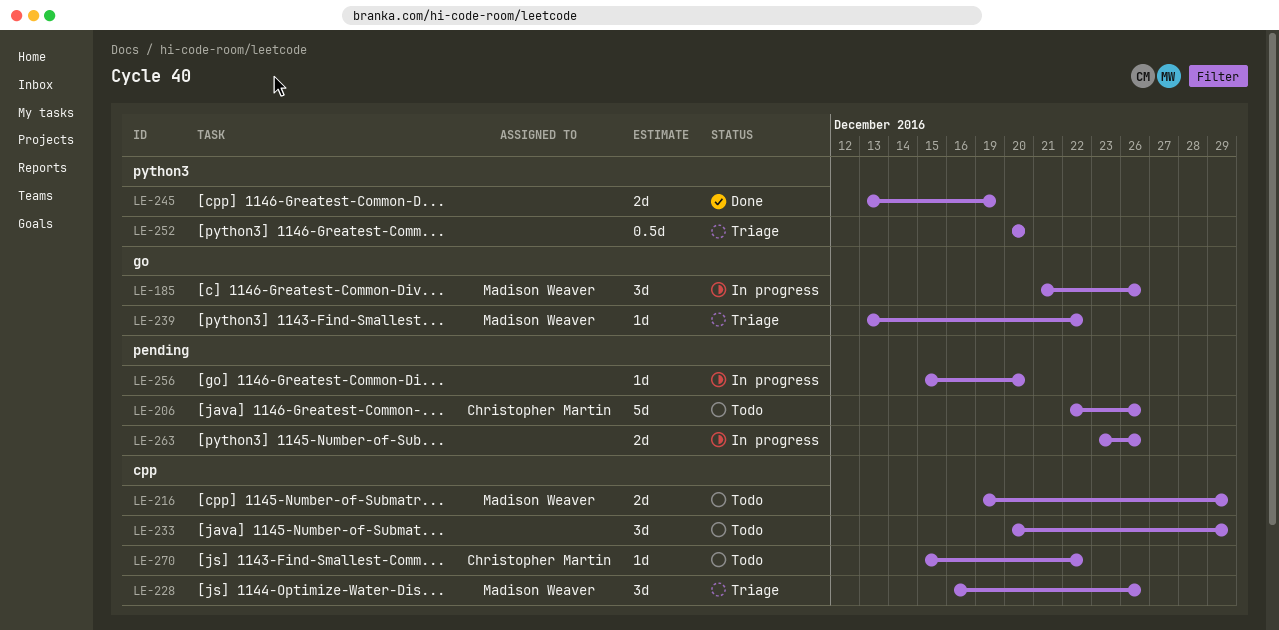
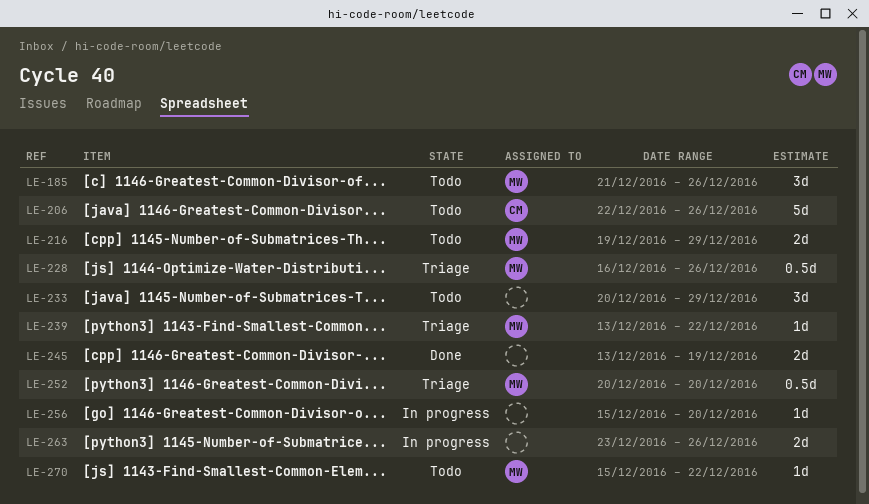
LE-185, status: In progress -> Todo
LE-228, estimate: 3d -> 0.5d
LE-252, owner: none -> Madison Weaver
LE-270, owner: Christopher Martin -> Madison Weaver

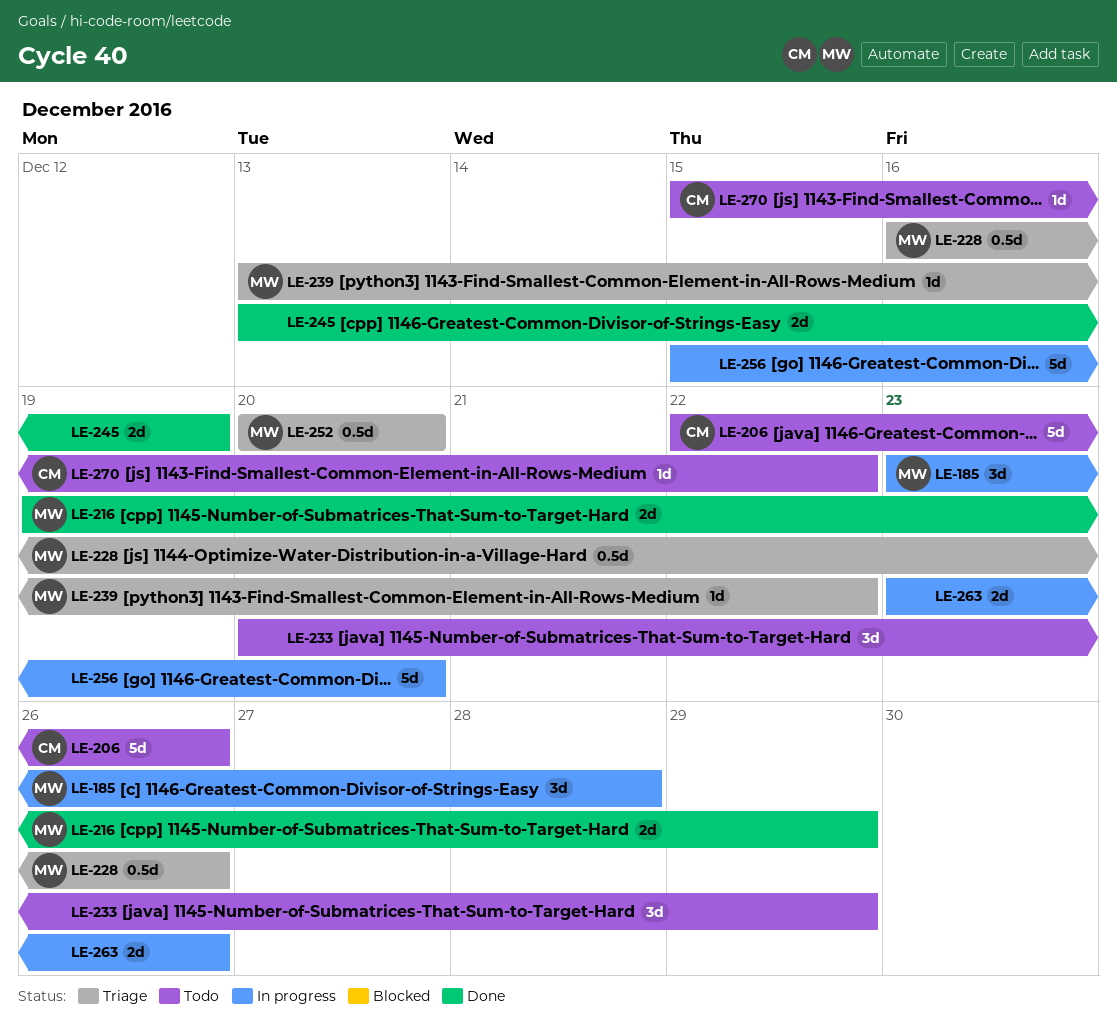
LE-185, status: Todo -> In progress
LE-185, start: Dec 21 -> Dec 23
LE-185, due: Dec 26 -> Dec 28
LE-216, status: Todo -> Done
LE-256, estimate: 1d -> 5d
LE-270, owner: MW -> CM

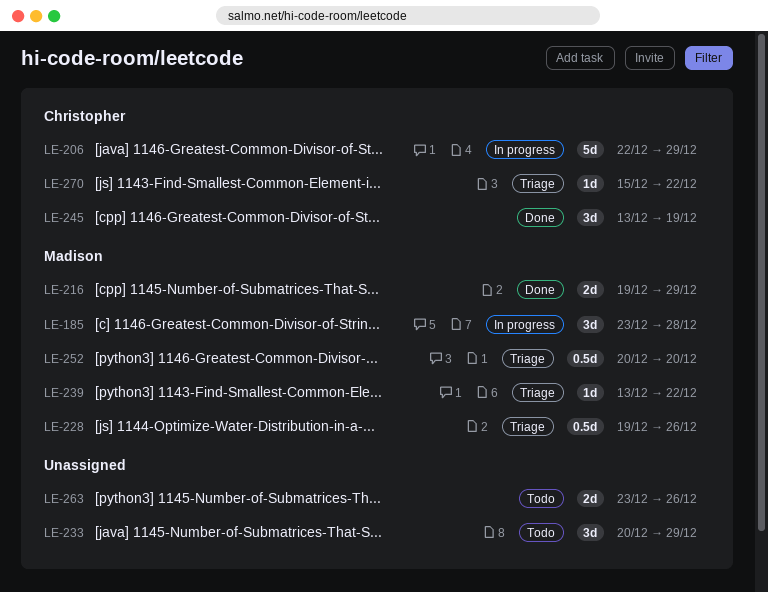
LE-206, status: Todo -> In progress
LE-206, due: Dec 26 -> Dec 29
LE-228, start: Dec 16 -> Dec 19
LE-245, owner: none -> Christopher
LE-245, estimate: 2d -> 3d
LE-256: present -> none
LE-263, status: In progress -> Todo
LE-270, status: Todo -> Triage

